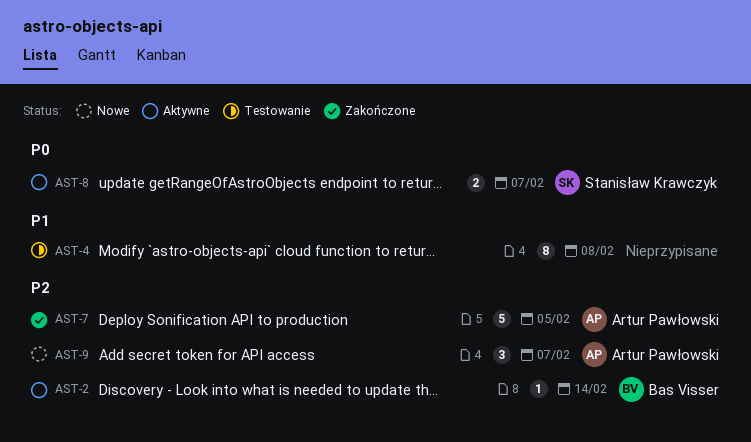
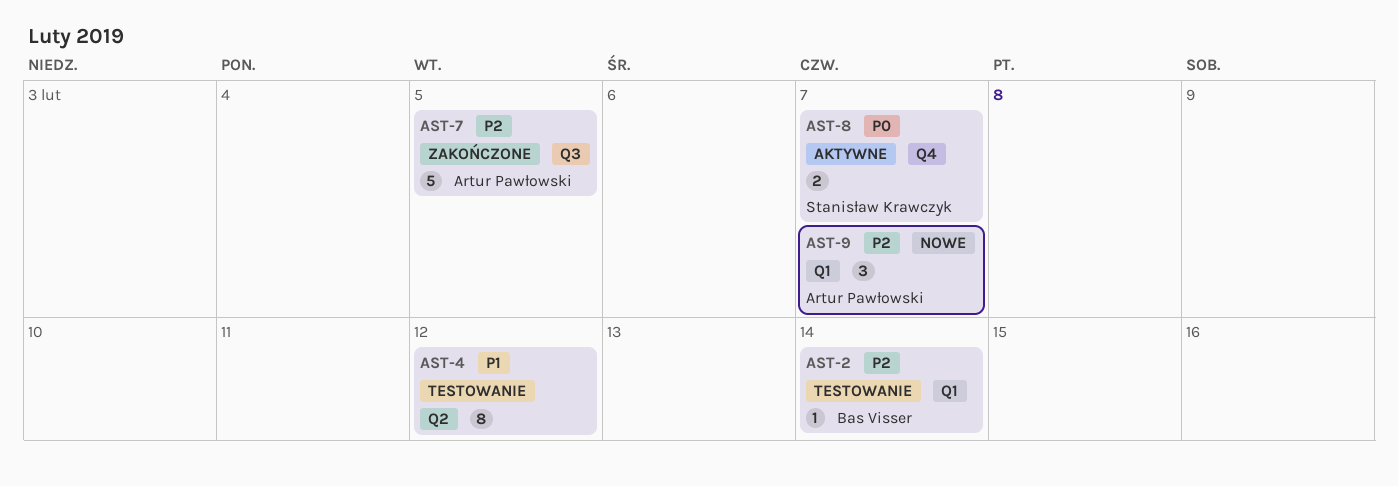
AST-2, status: Aktywne -> Testowanie
AST-4, due: Feb 8 -> Feb 12

